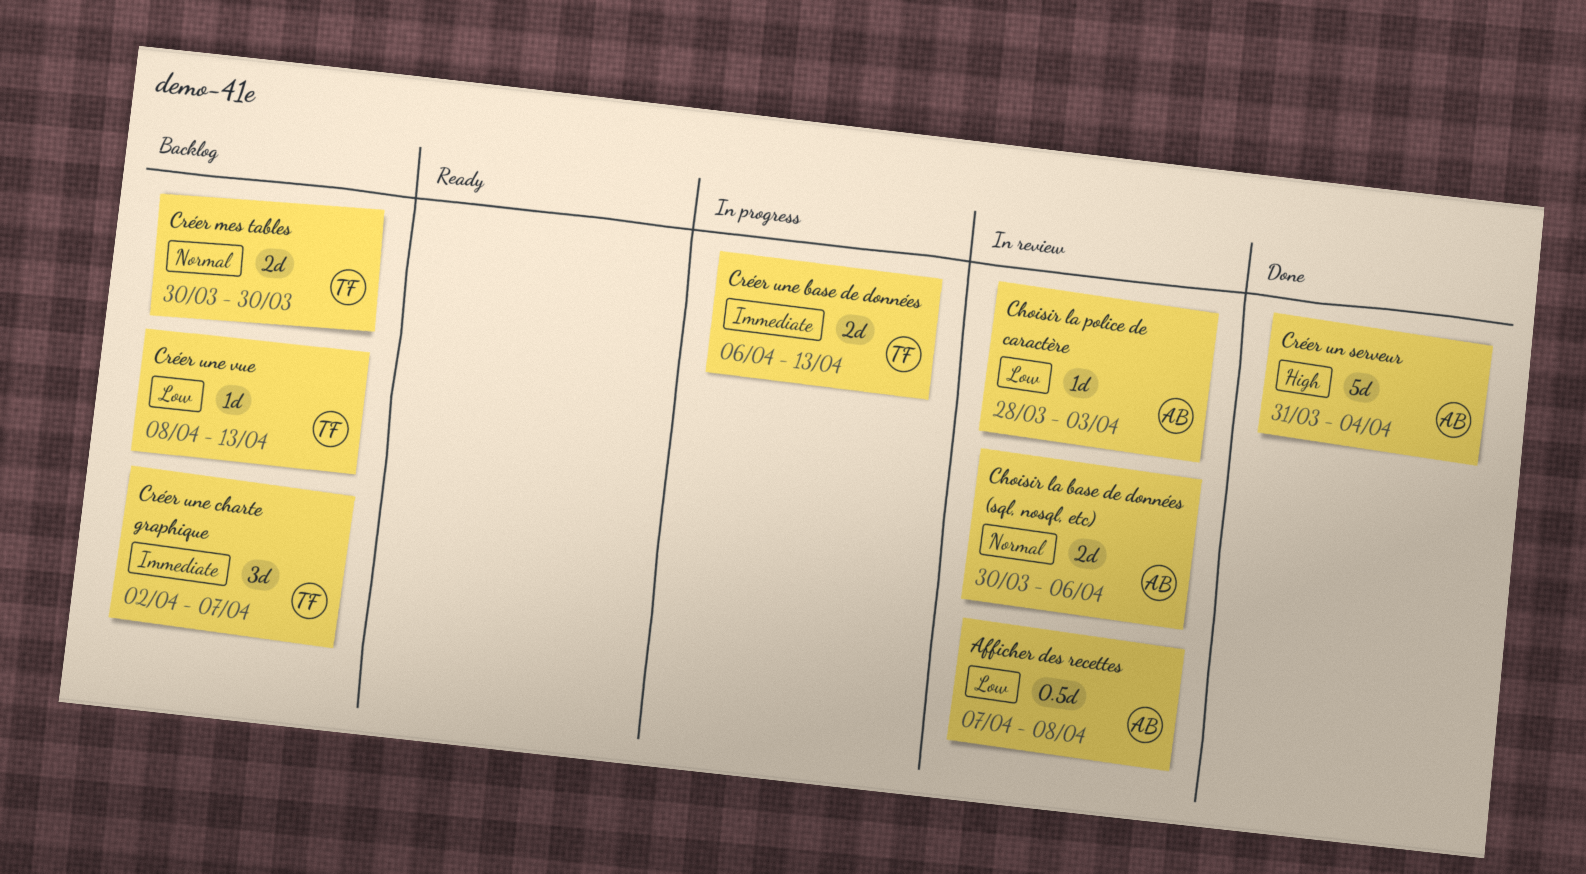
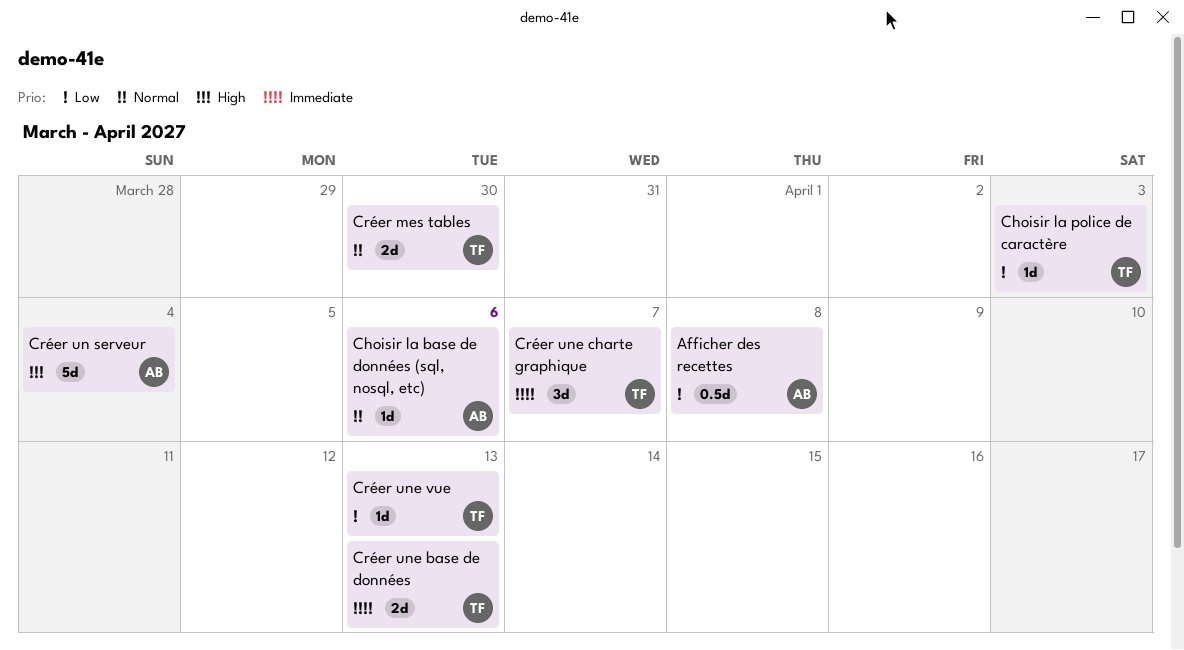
Choisir la base de données (sql, nosql, etc), estimate: 2d -> 1d
Choisir la police de caractère, owner: AB -> TF

